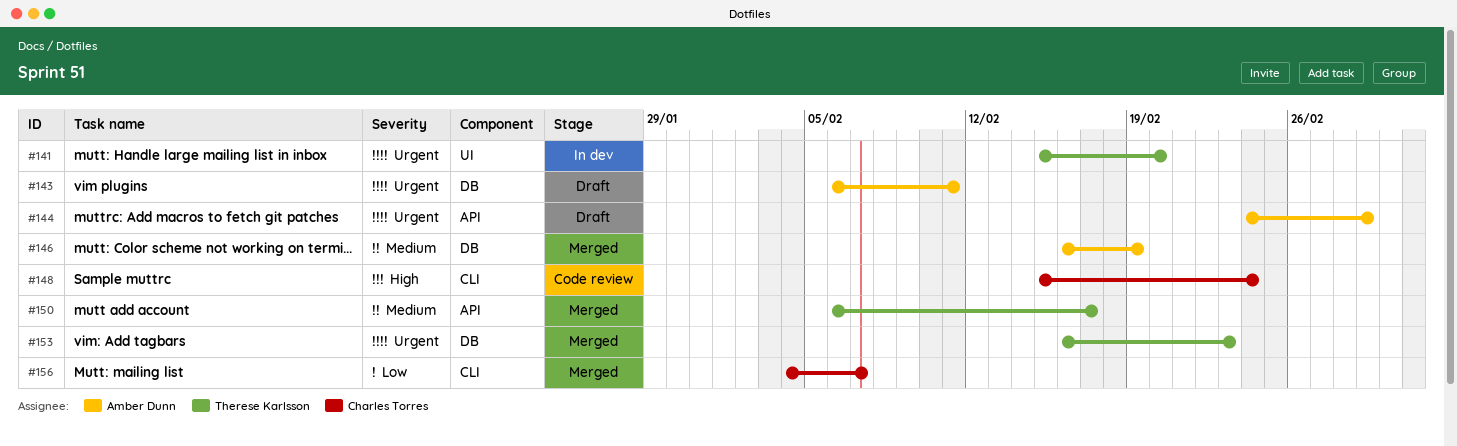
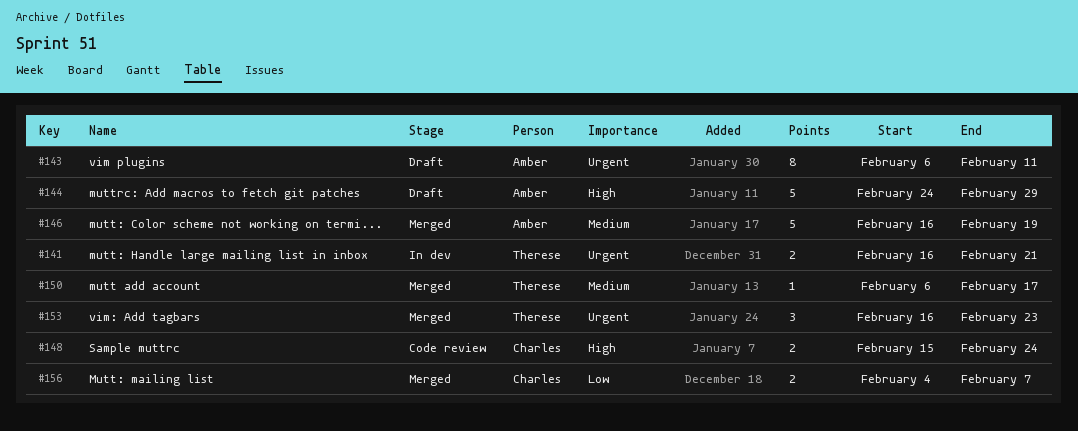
#141, start: Feb 15 -> Feb 16
#141, due: Feb 20 -> Feb 21
#144, priority: Urgent -> High

